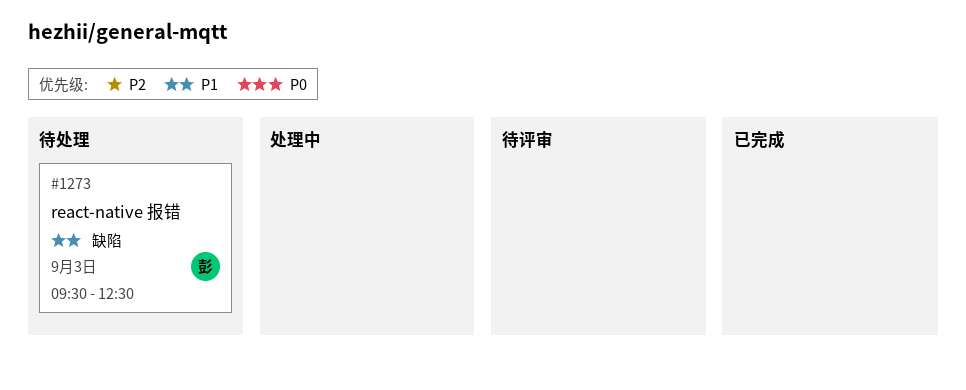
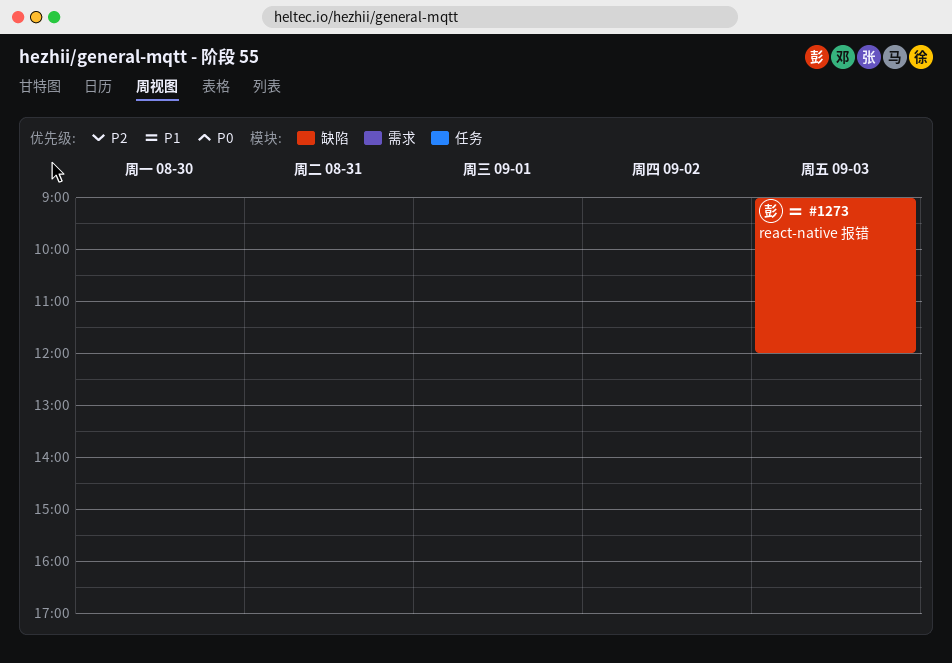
#1273, begins: 09:30 -> 09:00
#1273, ends: 12:30 -> 12:00

